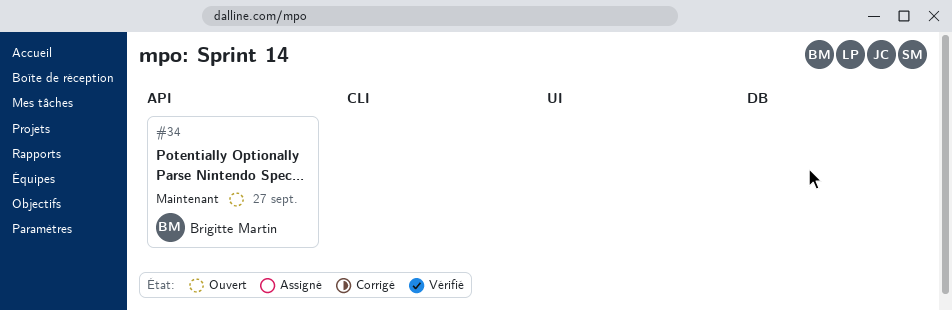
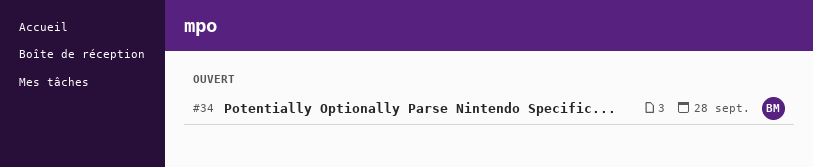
#34, due: Sep 27 -> Sep 28

